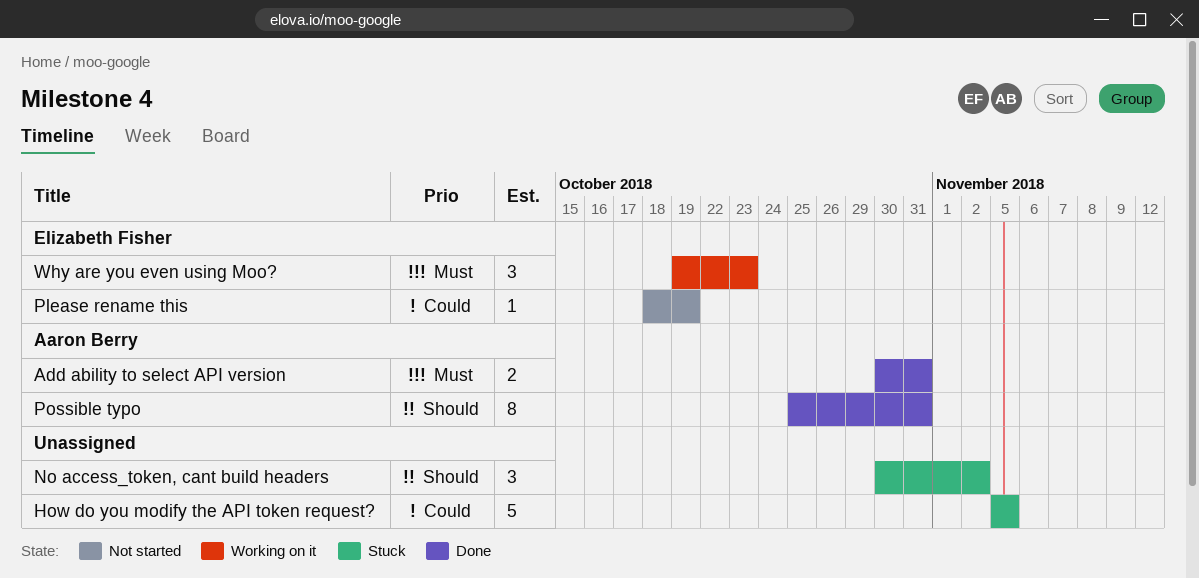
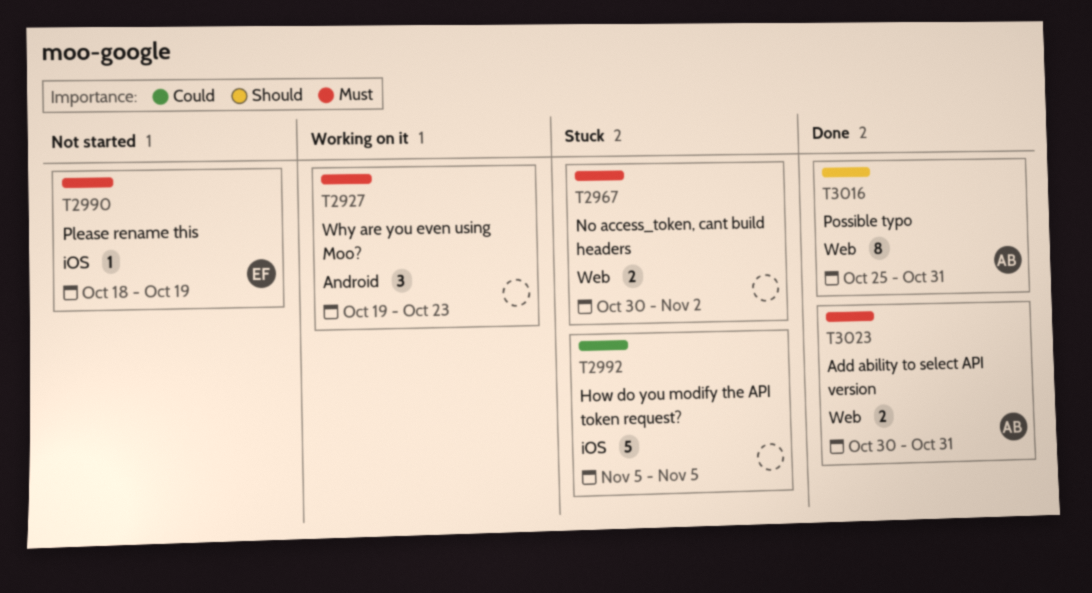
No access_token, cant build headers, priority: Should -> Must
No access_token, cant build headers, estimate: 3 -> 2
Please rename this, priority: Could -> Must
Why are you even using Moo?, owner: Elizabeth Fisher -> none

